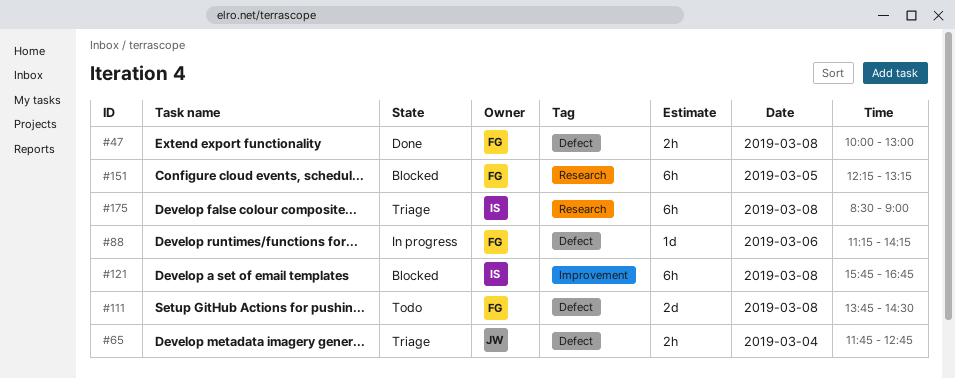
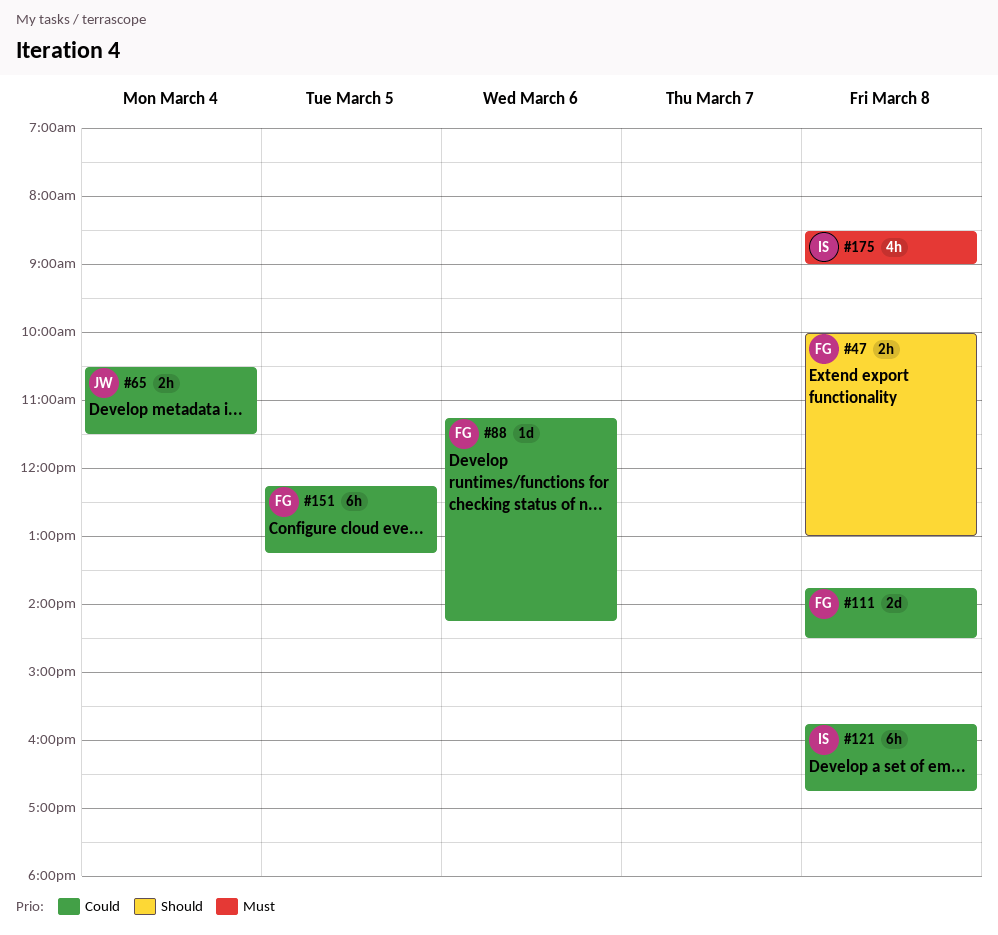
#65, begins: 11:45 -> 10:30
#65, ends: 12:45 -> 11:30
#175, estimate: 6h -> 4h

